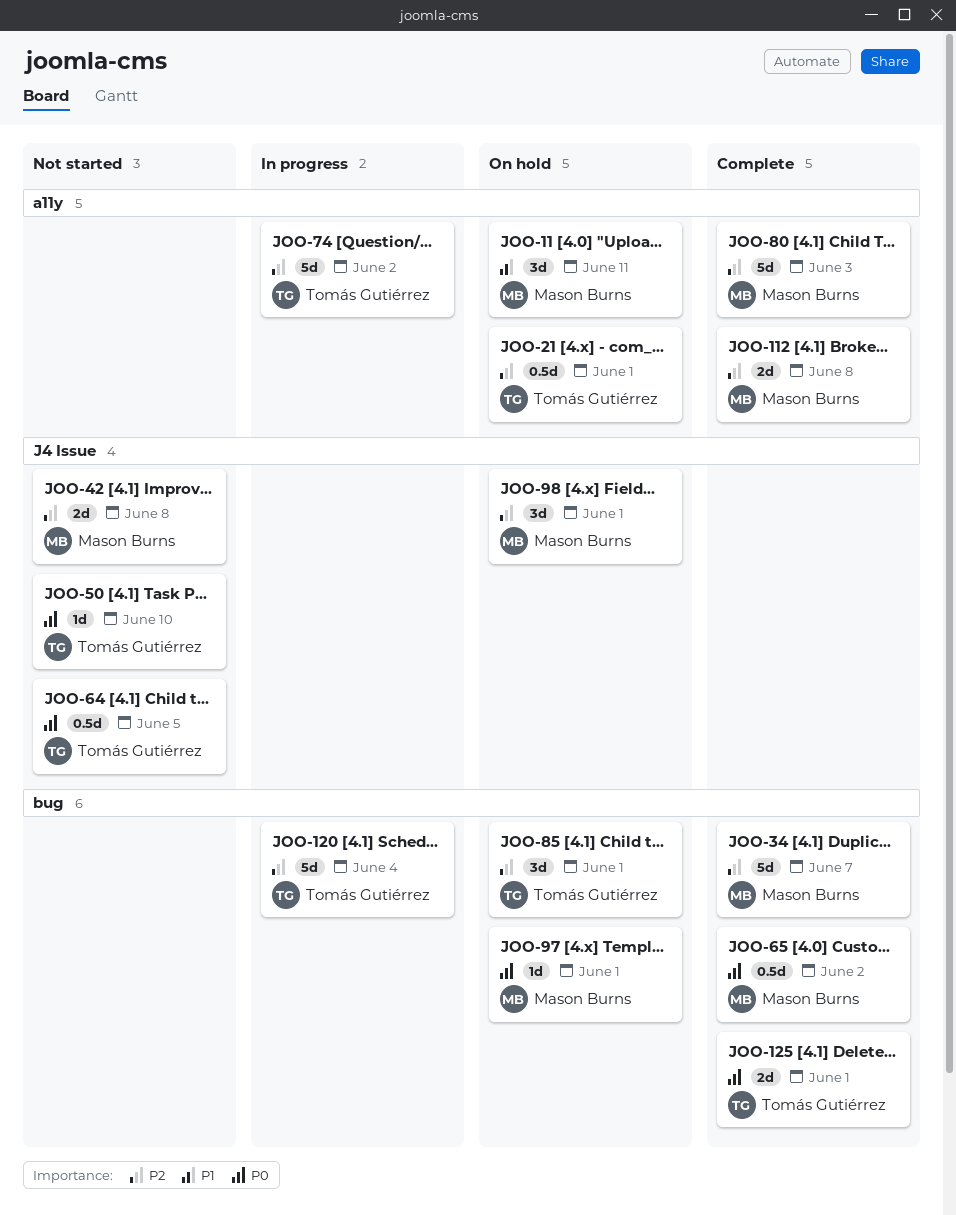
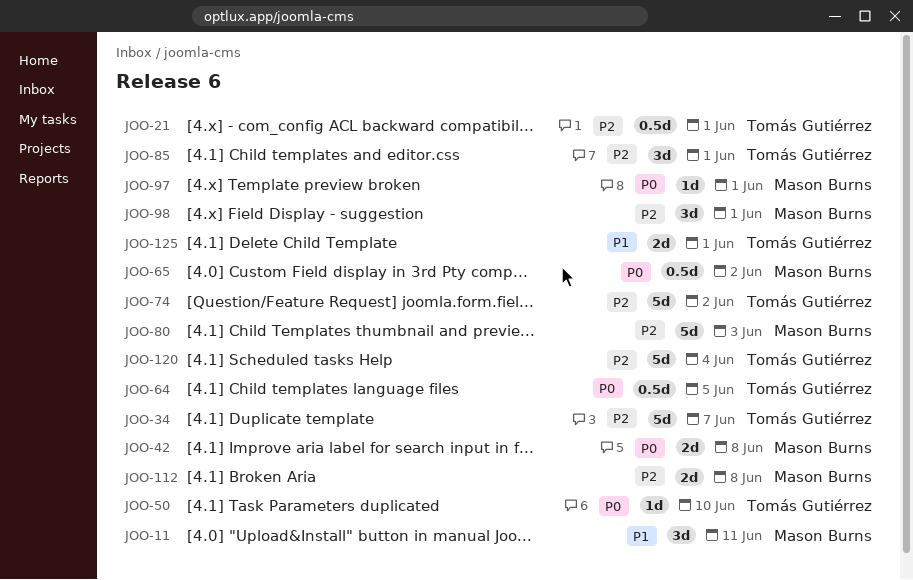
JOO-34, owner: Mason Burns -> Tomás Gutiérrez
JOO-42, priority: P2 -> P0
JOO-125, priority: P0 -> P1

